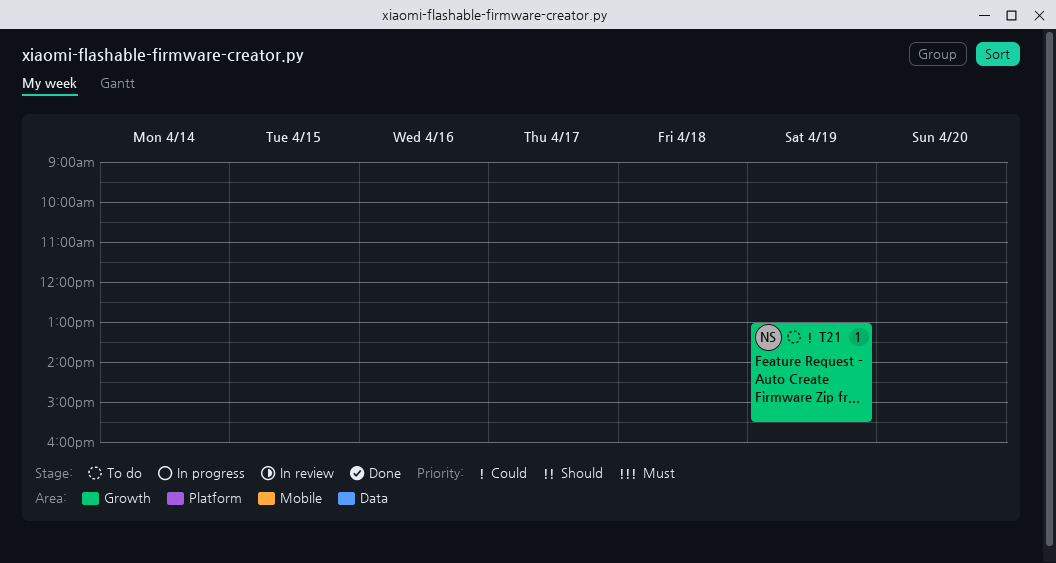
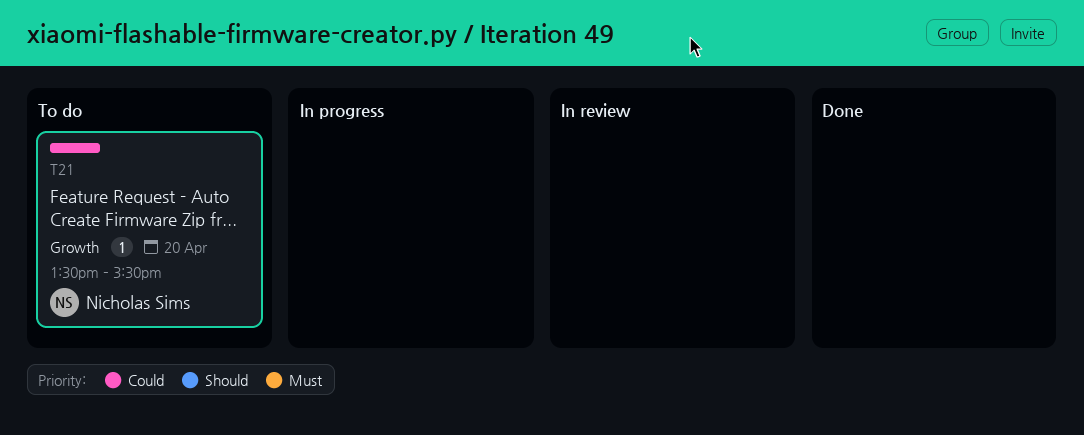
T21, day: Apr 19 -> Apr 20
T21, begins: 13:00 -> 13:30

